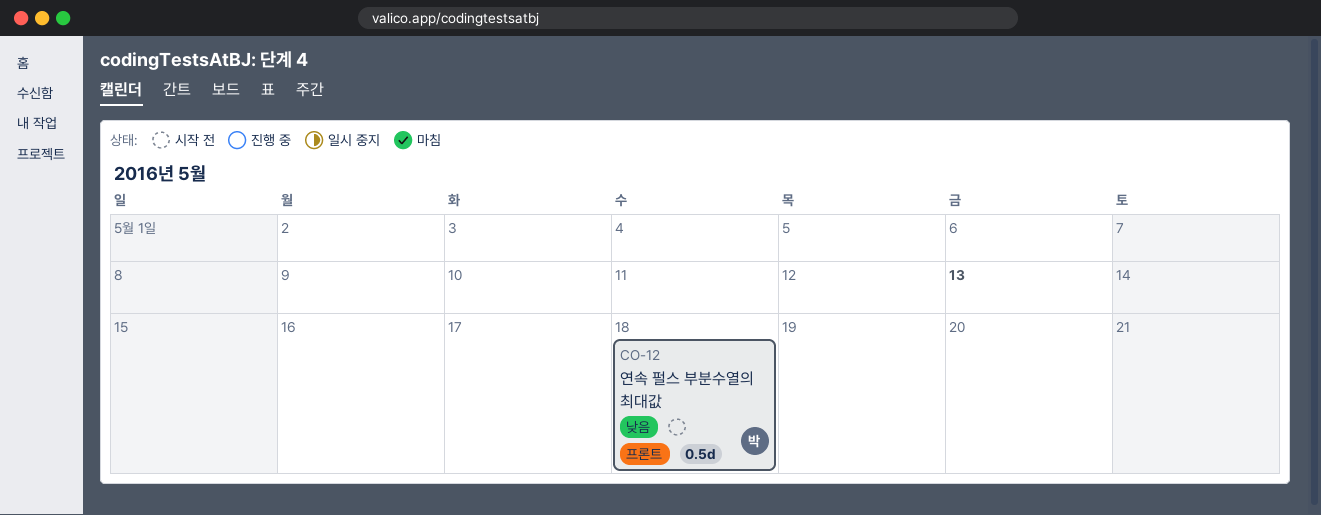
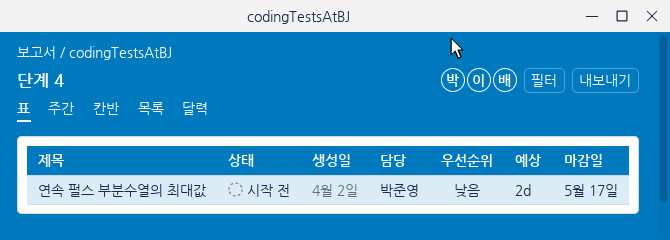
연속 펄스 부분수열의 최대값, estimate: 0.5d -> 2d
연속 펄스 부분수열의 최대값, due: May 18 -> May 17

